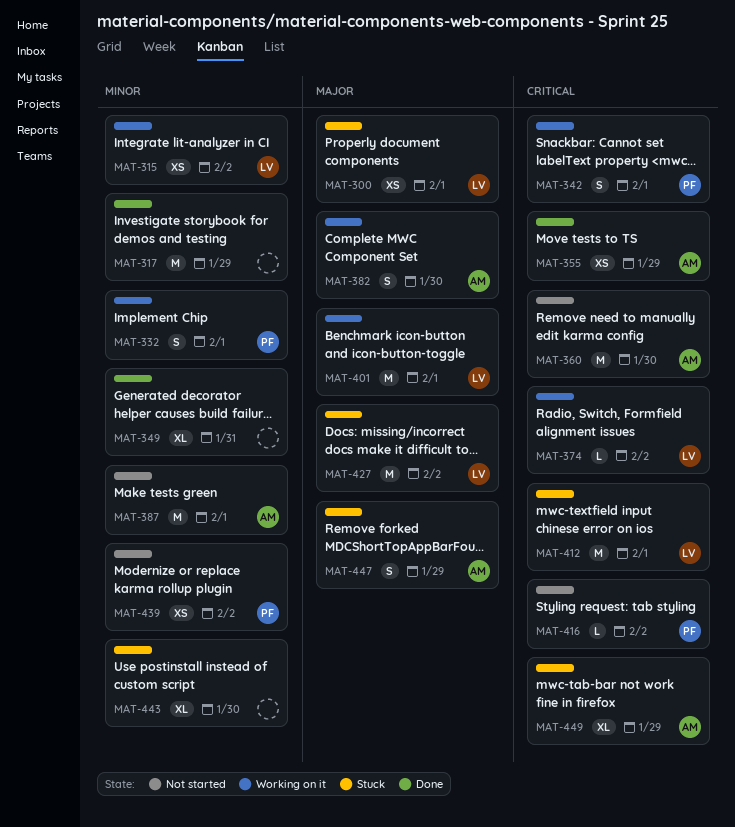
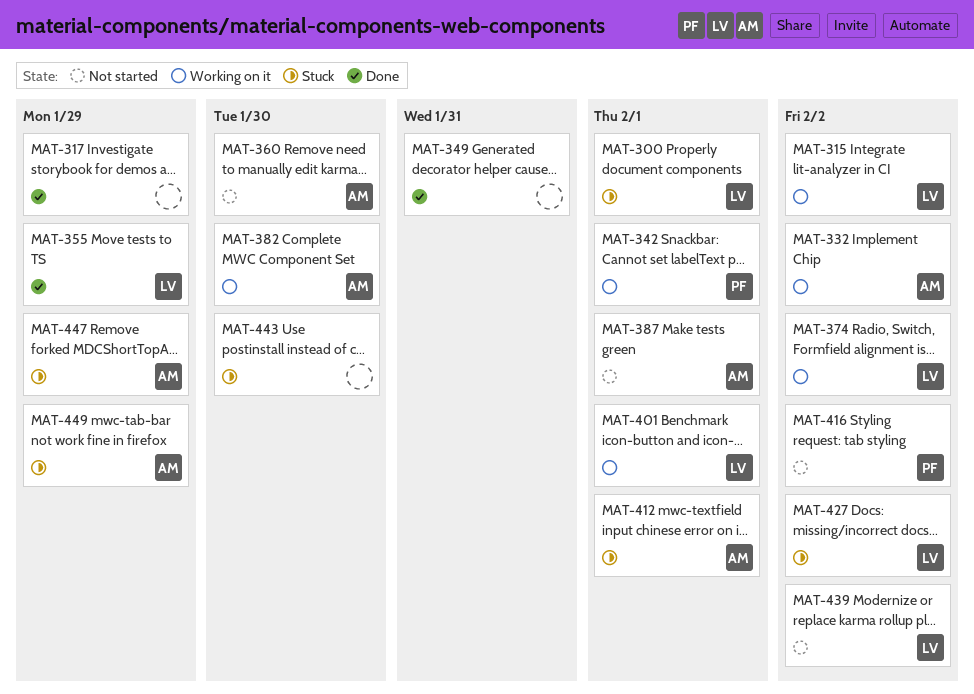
MAT-332, owner: PF -> AM
MAT-332, due: Feb 1 -> Feb 2
MAT-355, owner: AM -> LV
MAT-412, owner: LV -> AM
MAT-439, owner: PF -> LV

